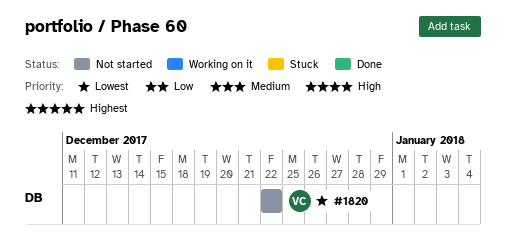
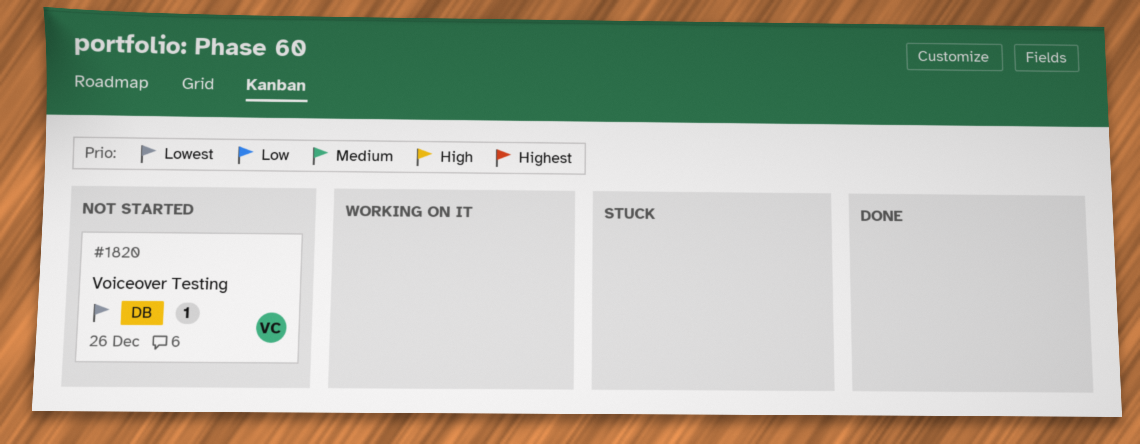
#1820, due: Dec 22 -> Dec 26

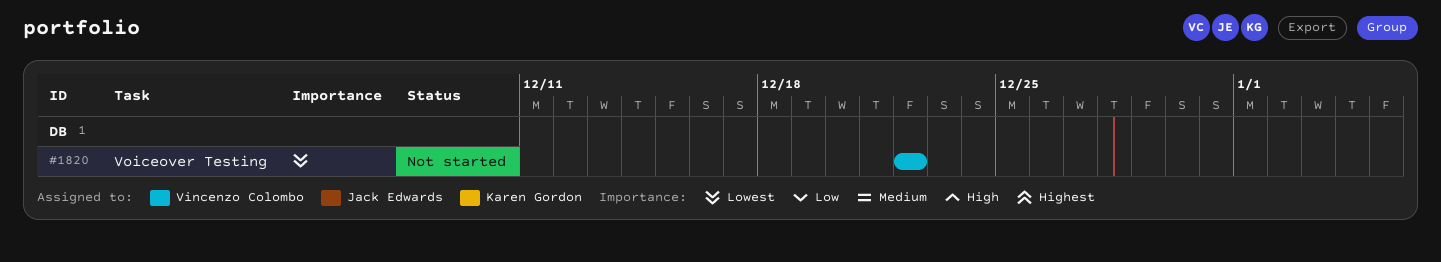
#1820, due: Dec 26 -> Dec 22

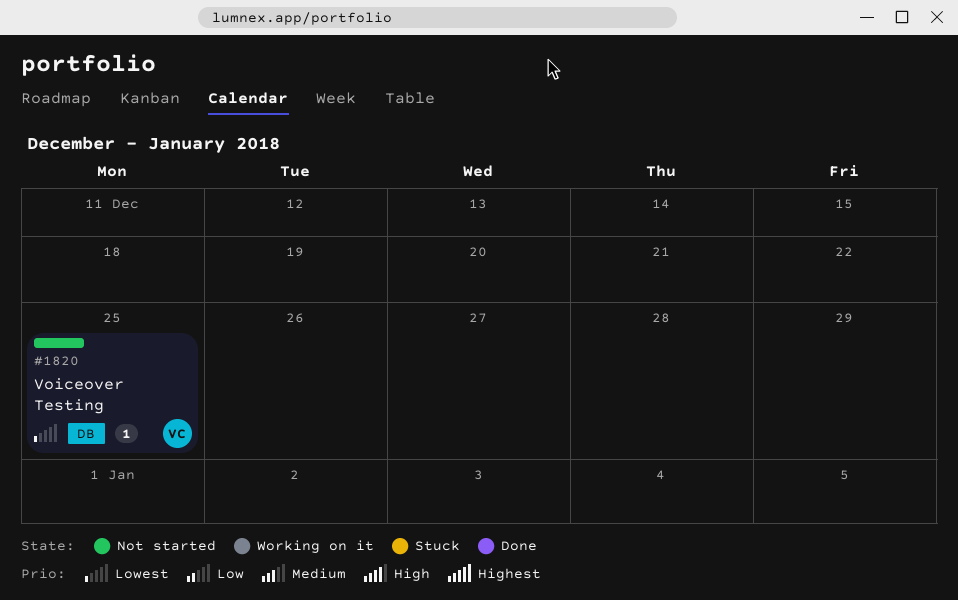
#1820, due: Dec 22 -> Dec 25

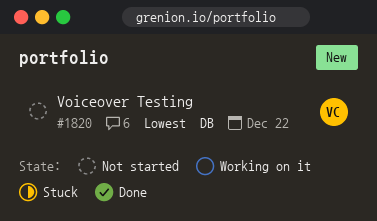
#1820, due: Dec 25 -> Dec 22

